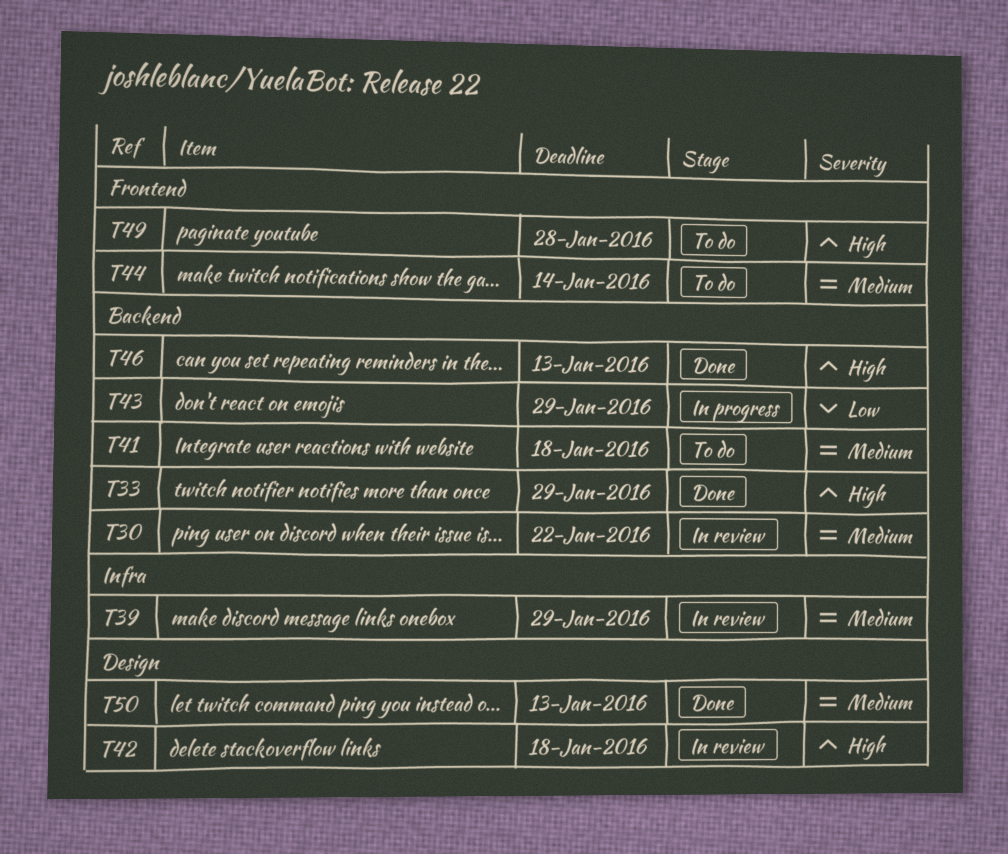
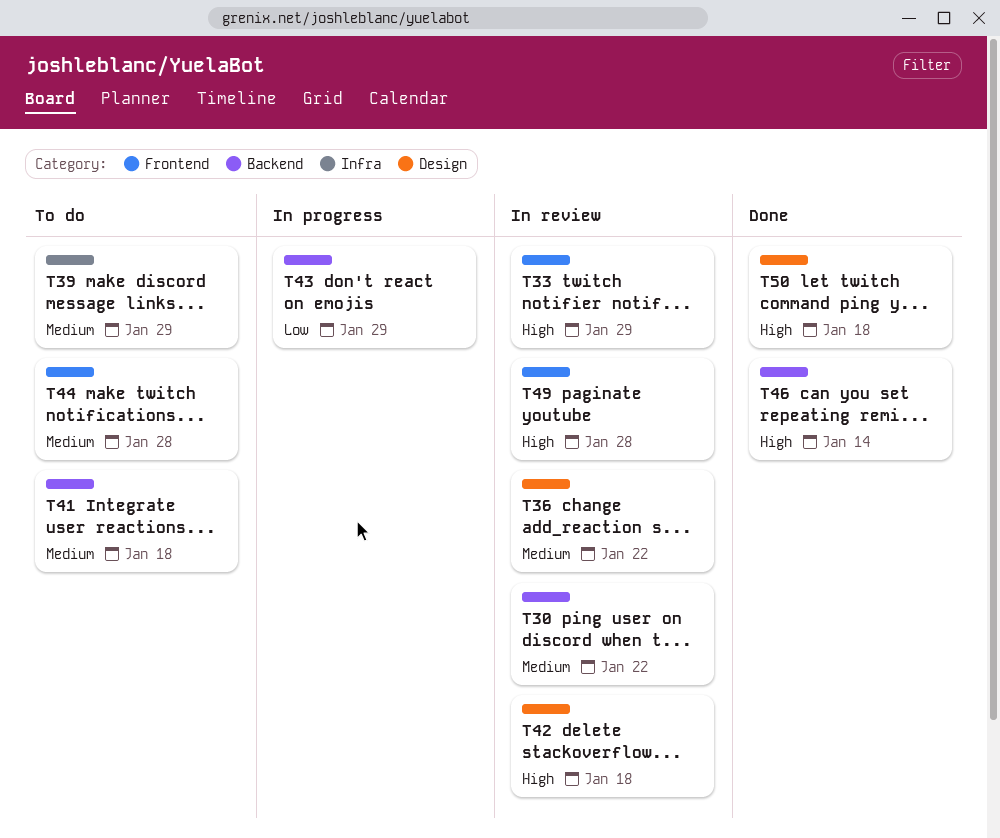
T33, status: Done -> In review
T33, label: Backend -> Frontend
T36: none -> present
T39, status: In review -> To do
T44, due: Jan 14 -> Jan 28
T46, due: Jan 13 -> Jan 14
T49, status: To do -> In review
T50, priority: Medium -> High
T50, due: Jan 13 -> Jan 18

